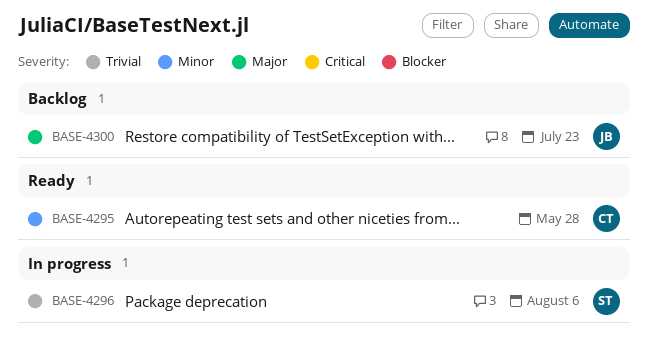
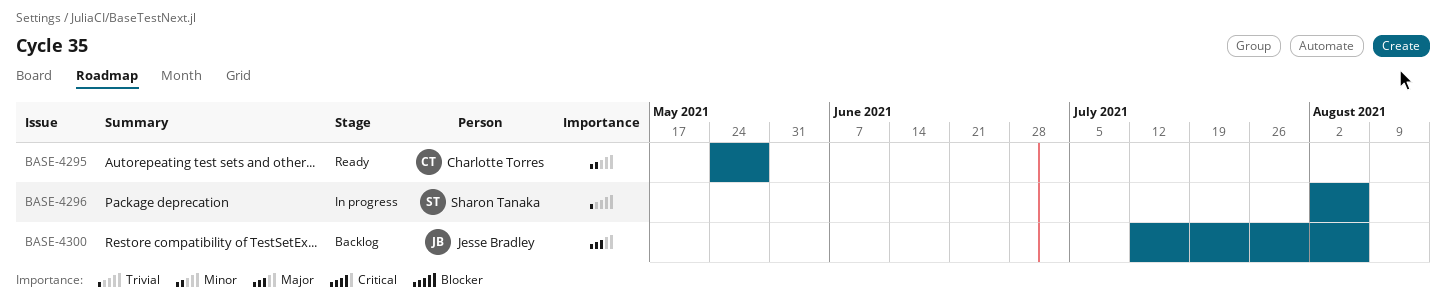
BASE-4300, due: Jul 23 -> Aug 6

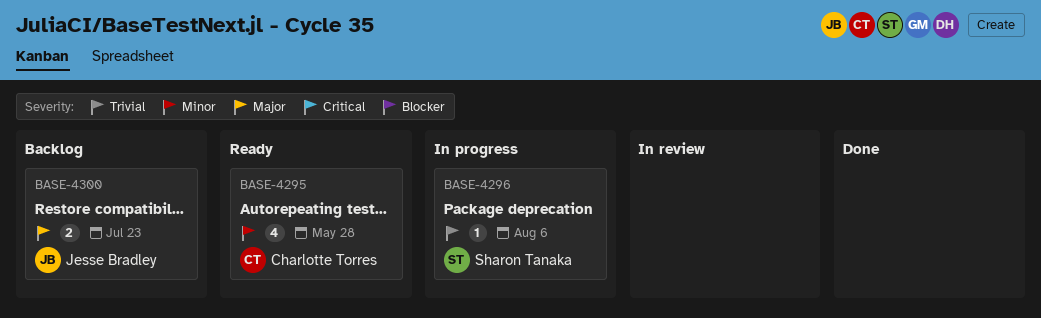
BASE-4300, due: Aug 6 -> Jul 23

